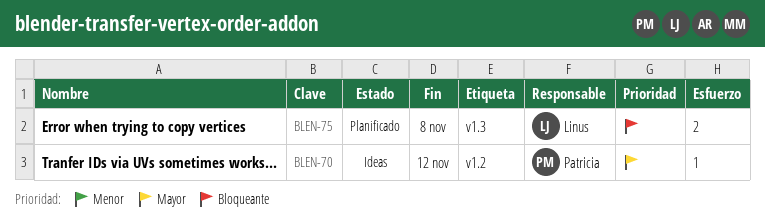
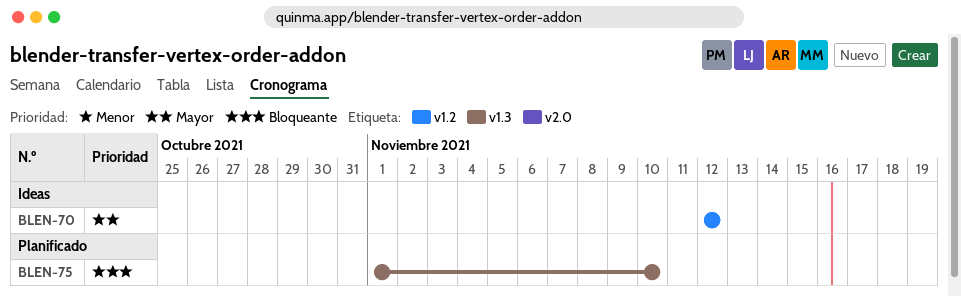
BLEN-75, due: Nov 8 -> Nov 10

